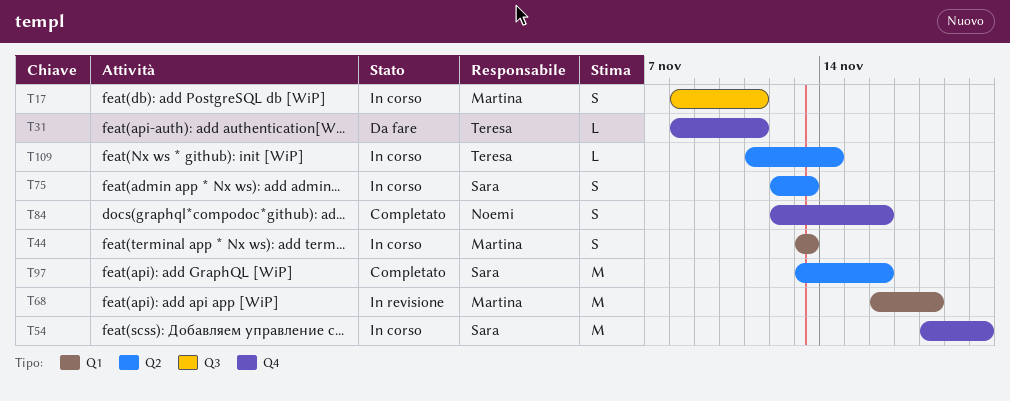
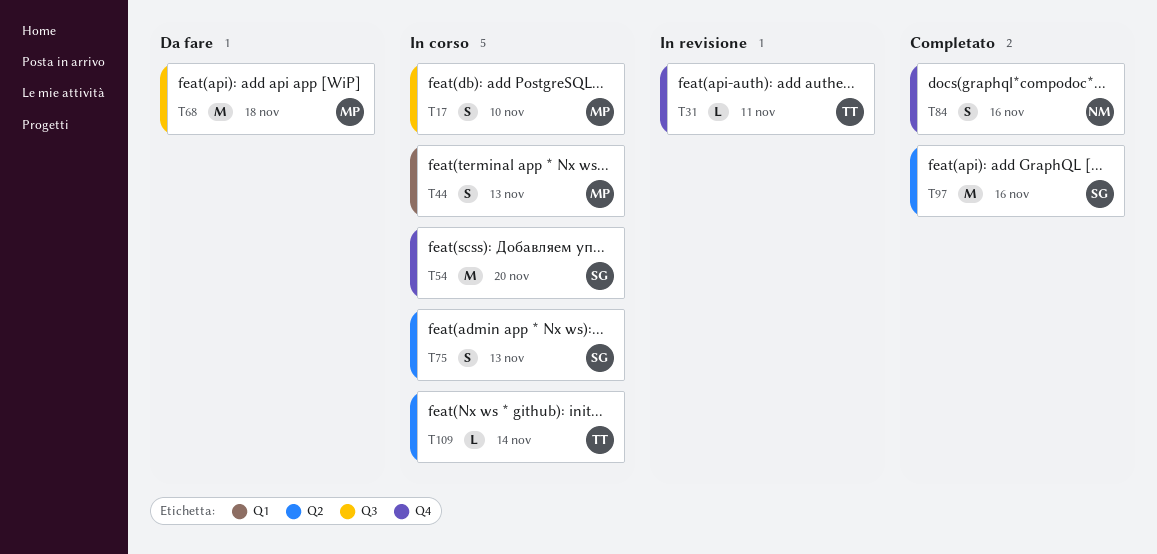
T17, due: Nov 11 -> Nov 10
T31, status: Da fare -> In revisione
T68, status: In revisione -> Da fare
T68, label: Q1 -> Q3

